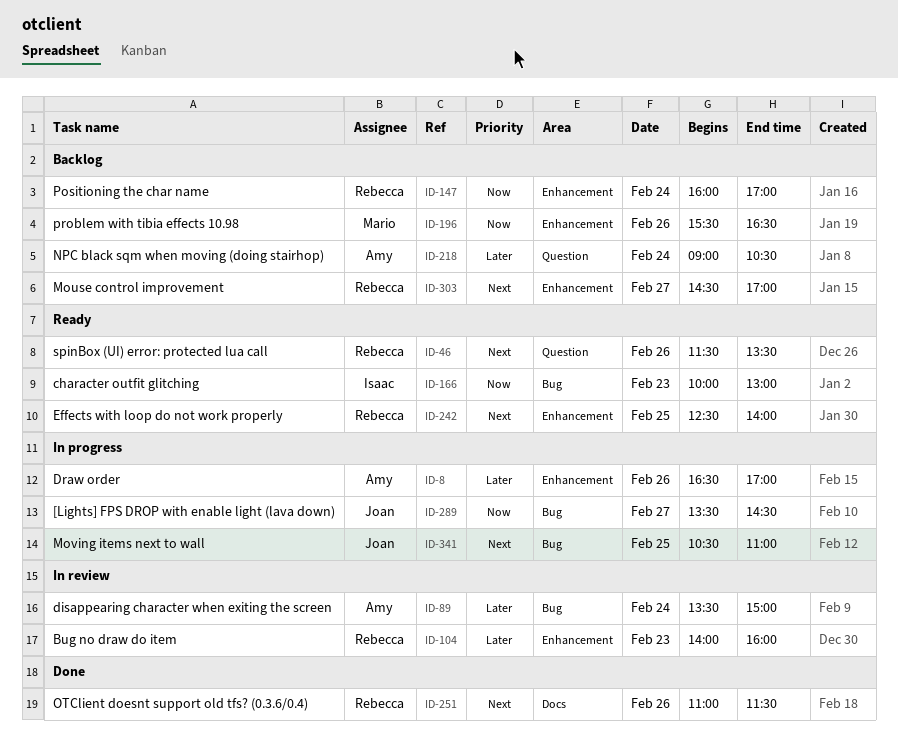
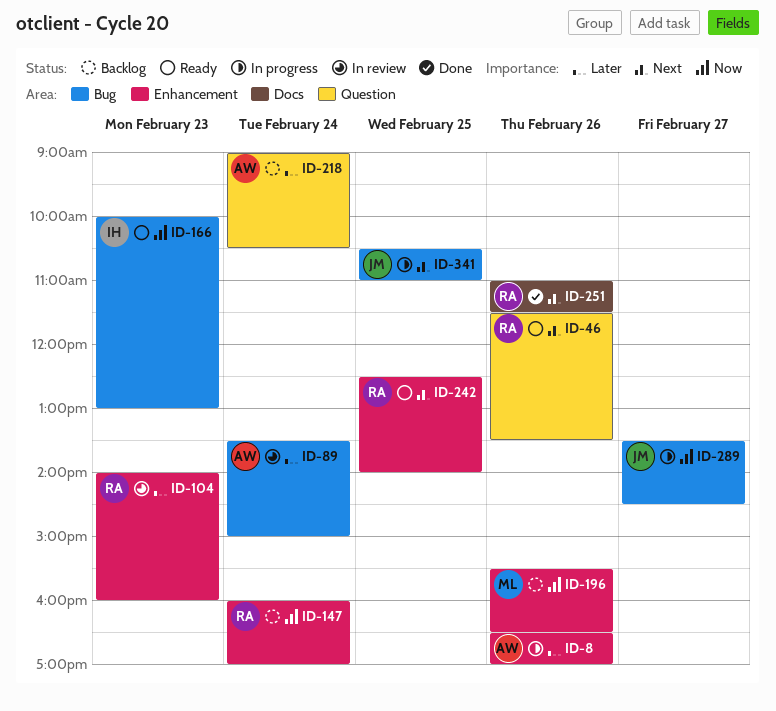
ID-303: present -> none

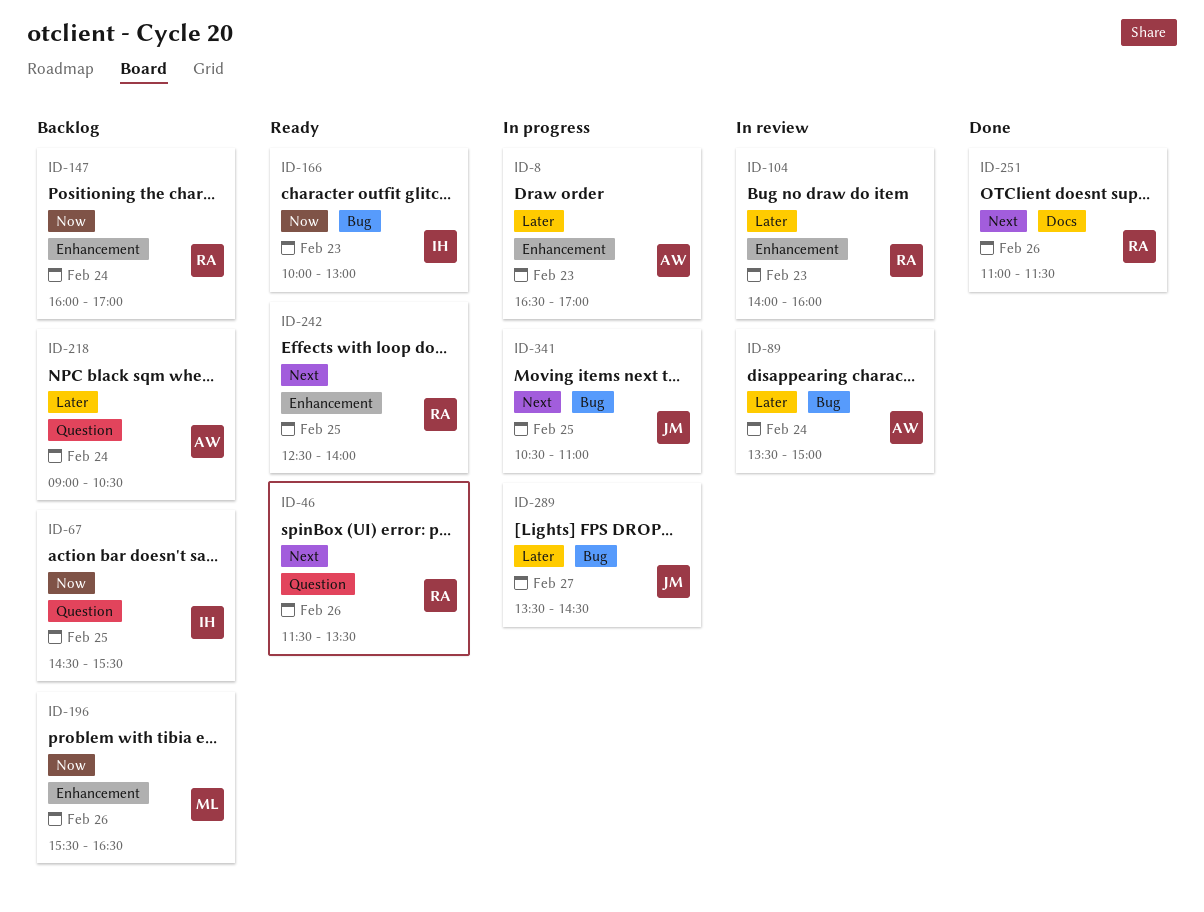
ID-8, day: Feb 26 -> Feb 23
ID-67: none -> present
ID-289, priority: Now -> Later

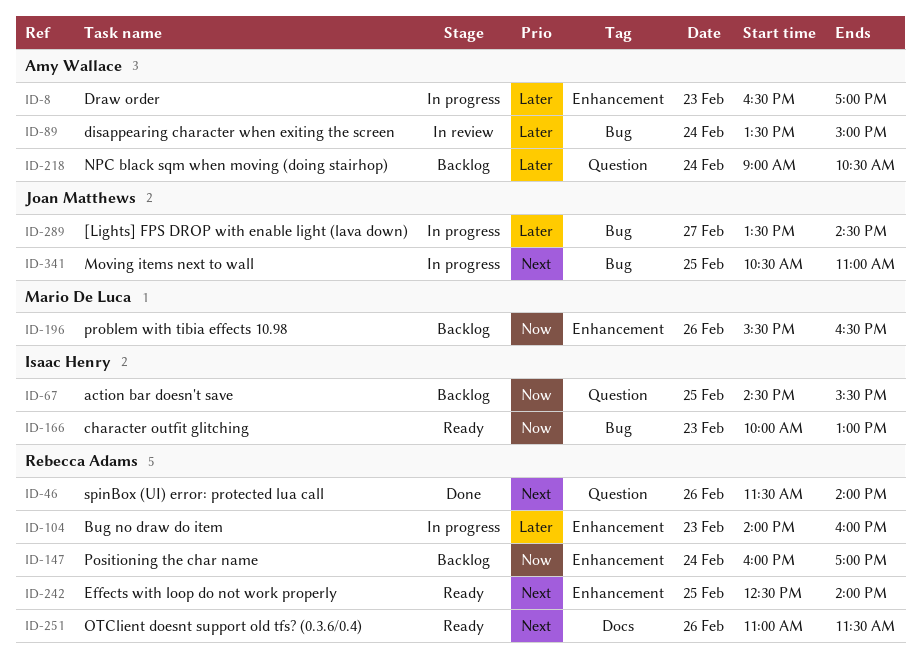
ID-46, status: Ready -> Done
ID-46, ends: 13:30 -> 14:00
ID-104, status: In review -> In progress
ID-251, status: Done -> Ready

